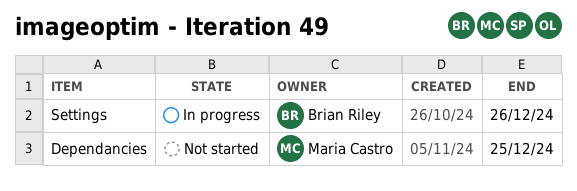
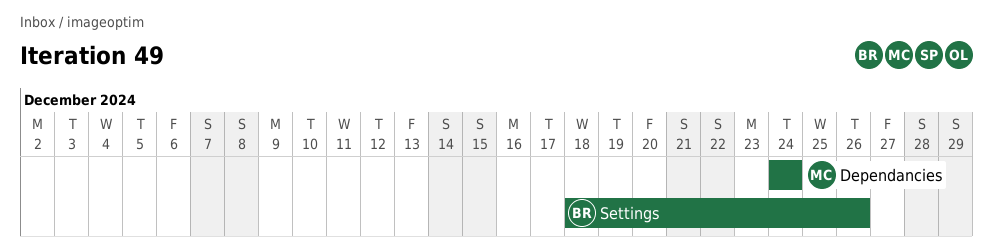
Dependancies, due: Dec 25 -> Dec 24

